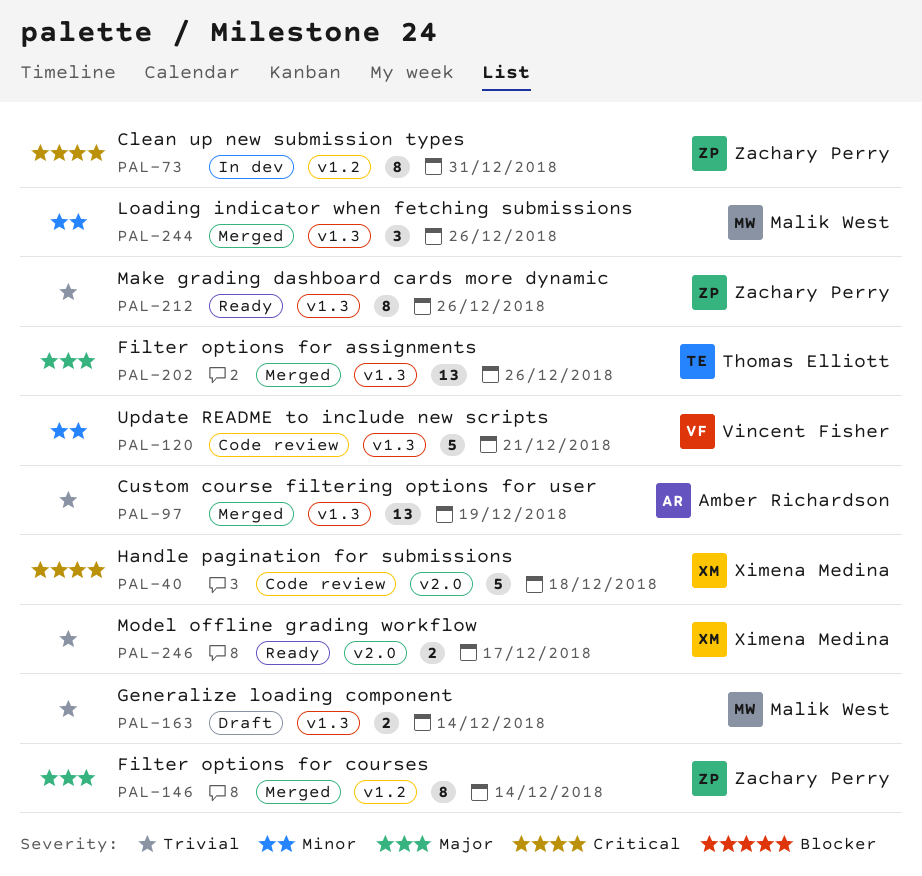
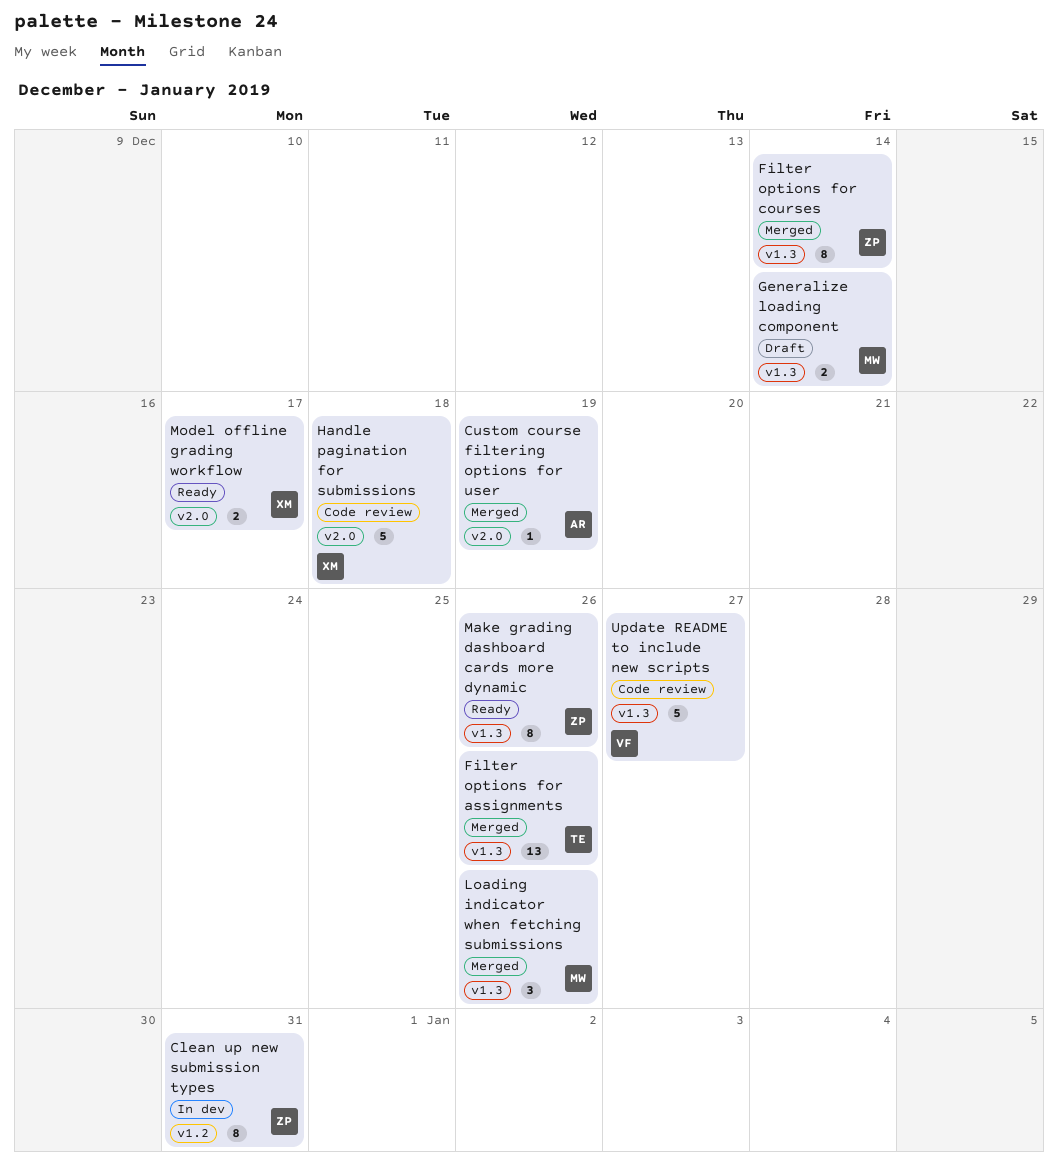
Custom course filtering options for user, label: v1.3 -> v2.0
Custom course filtering options for user, estimate: 13 -> 1
Filter options for courses, label: v1.2 -> v1.3
Update README to include new scripts, due: Dec 21 -> Dec 27

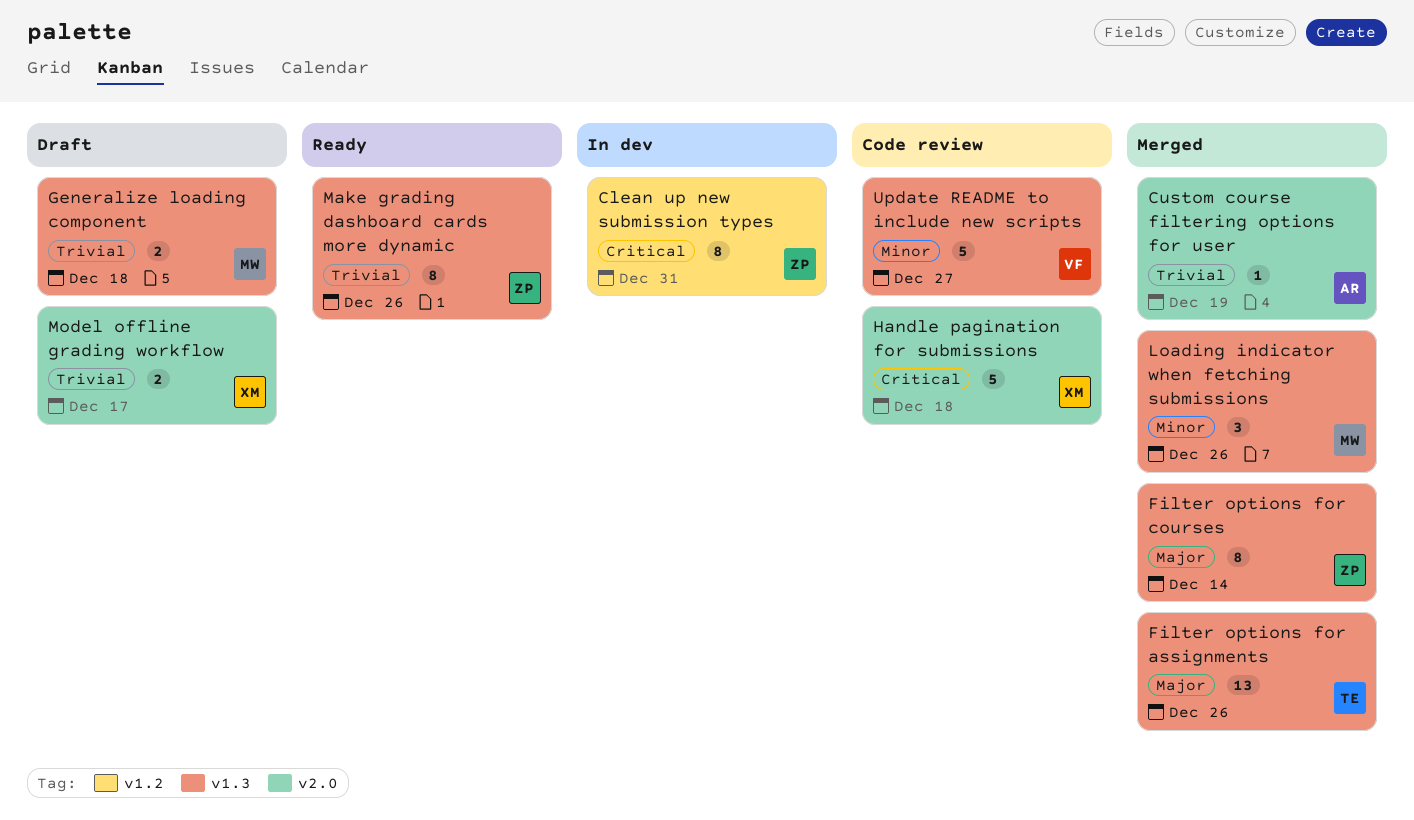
Generalize loading component, due: Dec 14 -> Dec 18
Model offline grading workflow, status: Ready -> Draft

